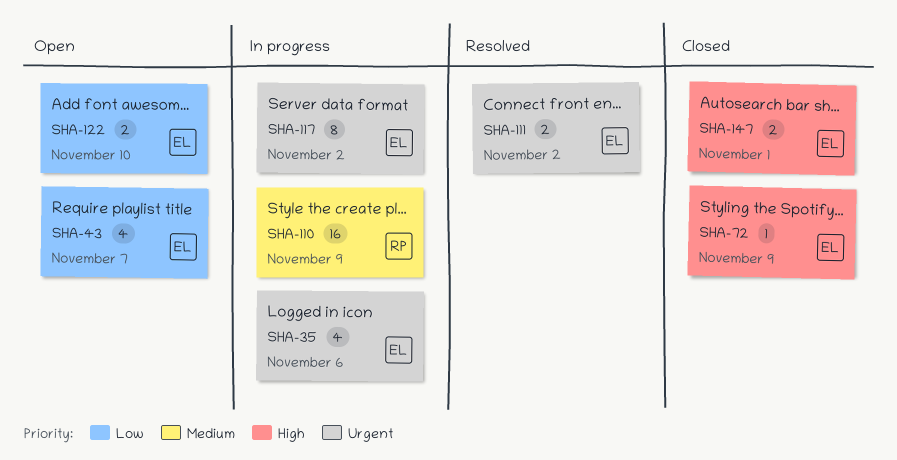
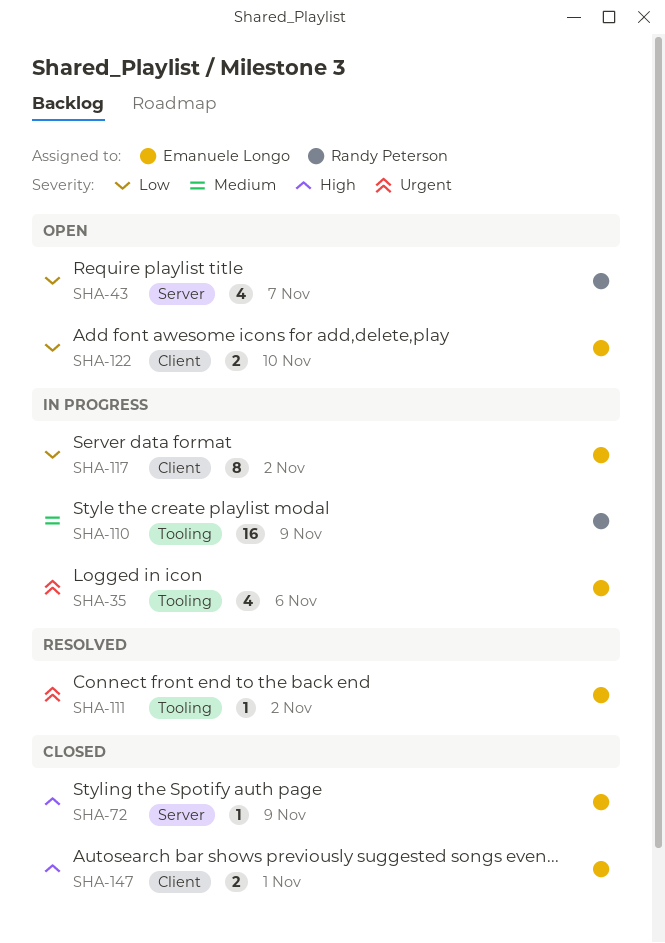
SHA-43, owner: Emanuele Longo -> Randy Peterson
SHA-111, estimate: 2 -> 1
SHA-117, priority: Urgent -> Low

